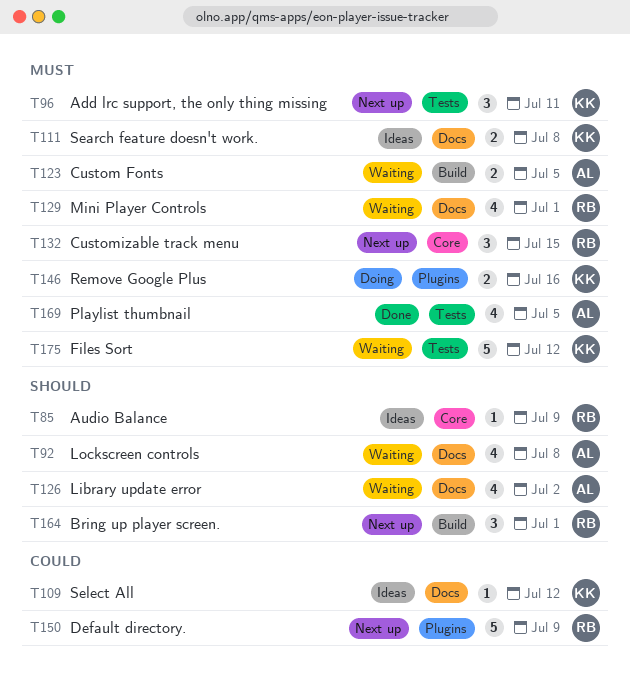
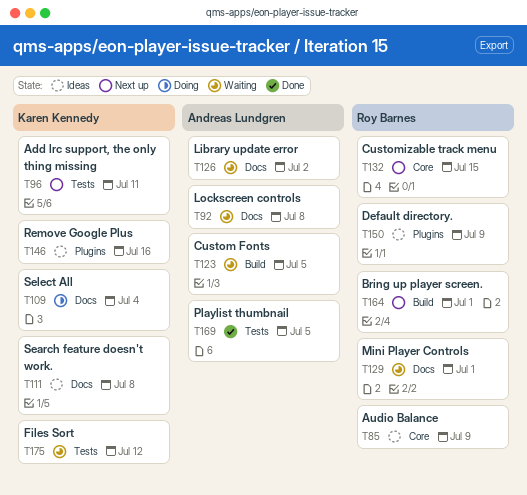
T109, status: Ideas -> Doing
T109, due: Jul 12 -> Jul 4
T146, status: Doing -> Ideas
T150, status: Next up -> Ideas

